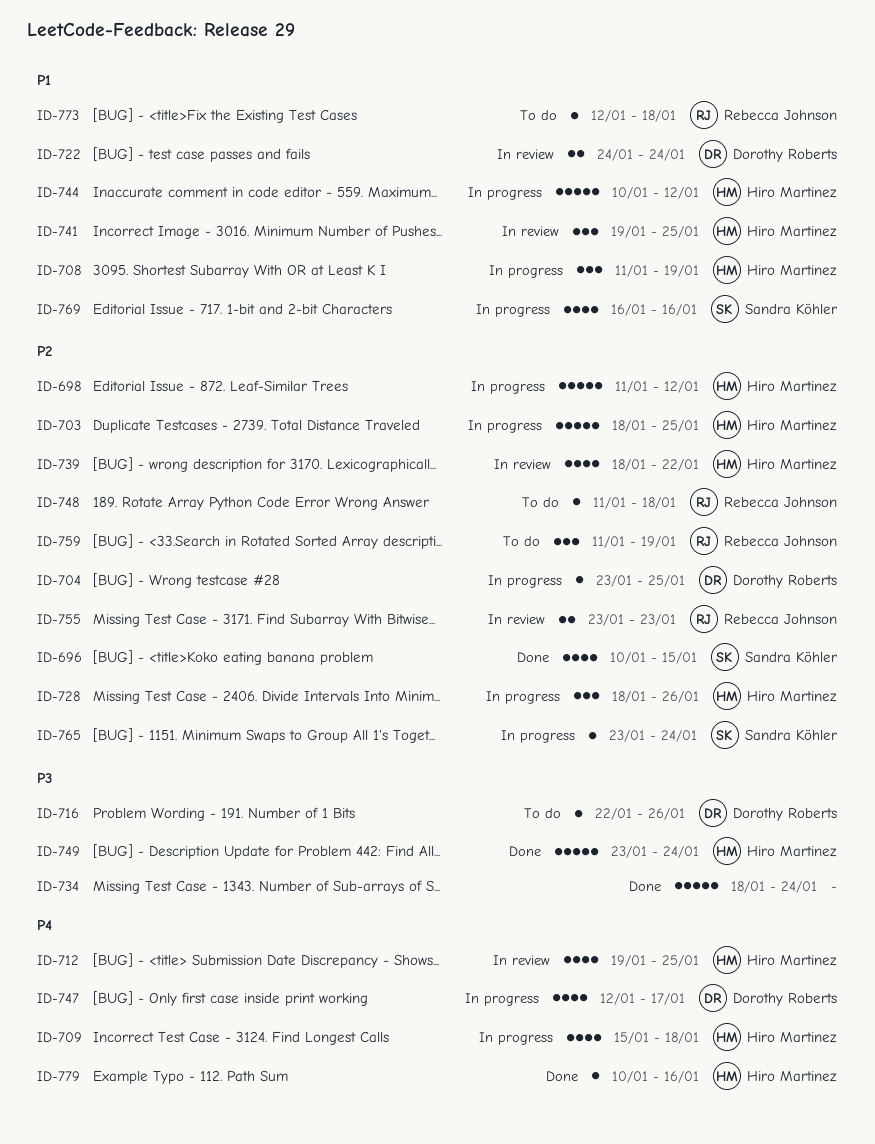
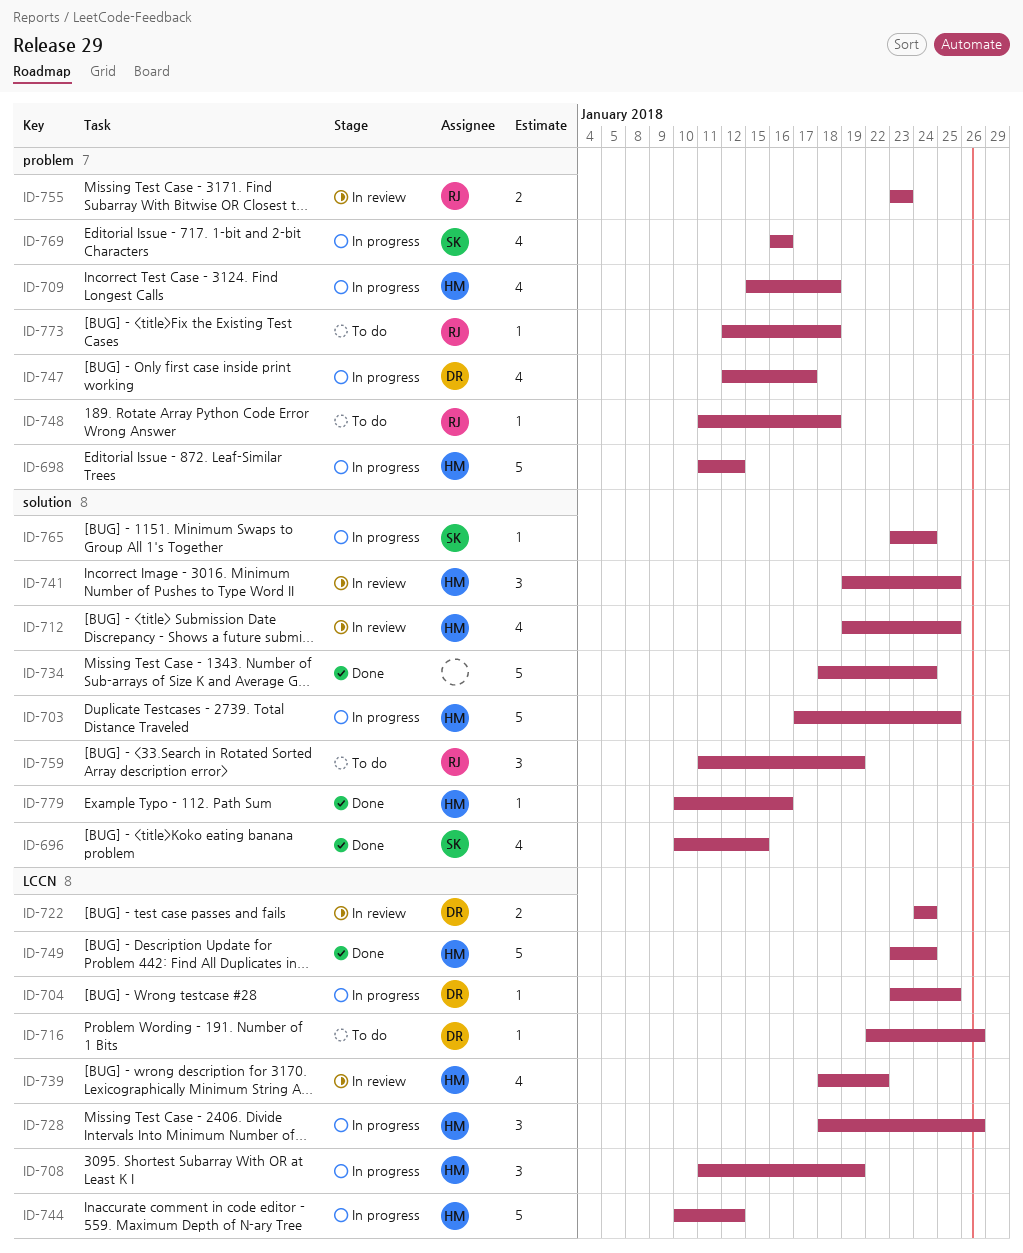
ID-703, start: Jan 18 -> Jan 17

